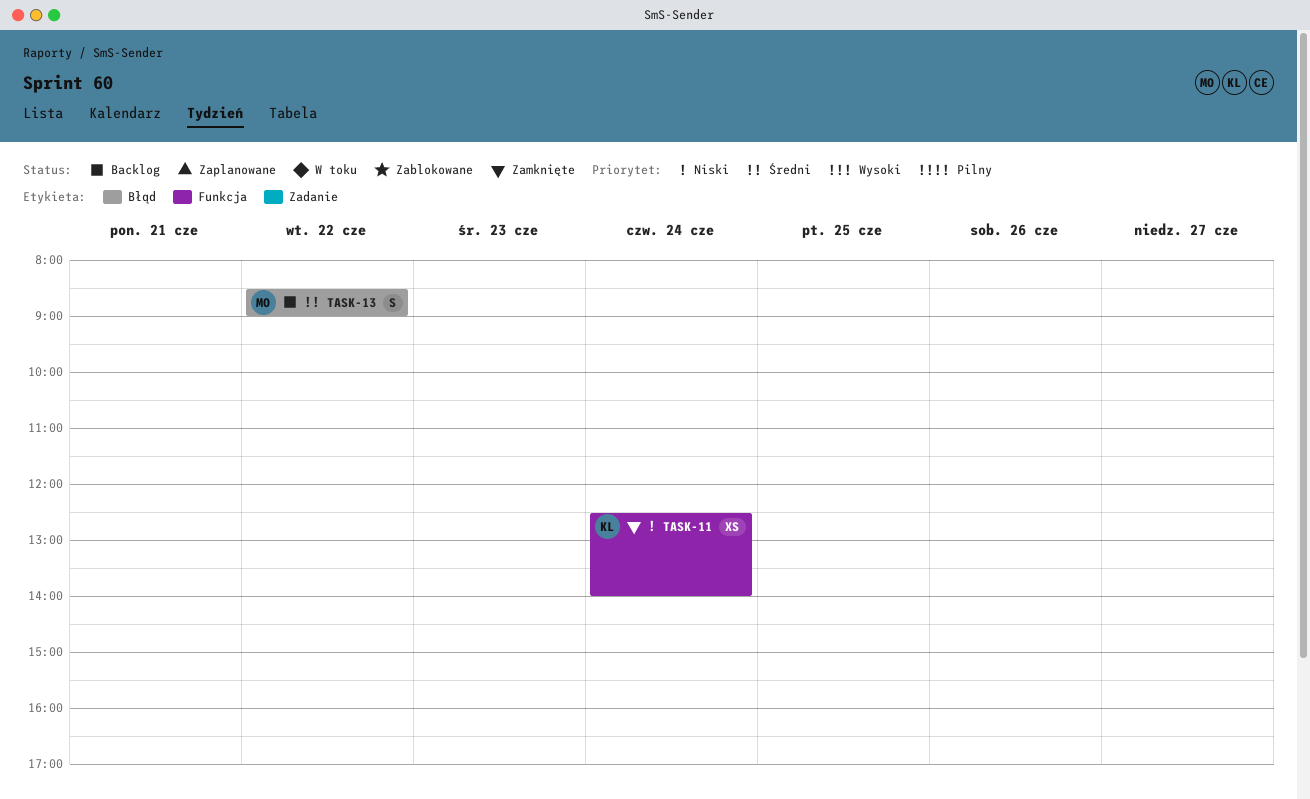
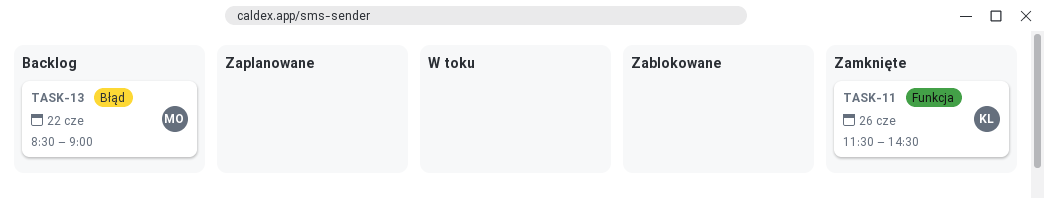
TASK-11, day: Jun 24 -> Jun 26
TASK-11, begins: 12:30 -> 11:30
TASK-11, ends: 14:00 -> 14:30

